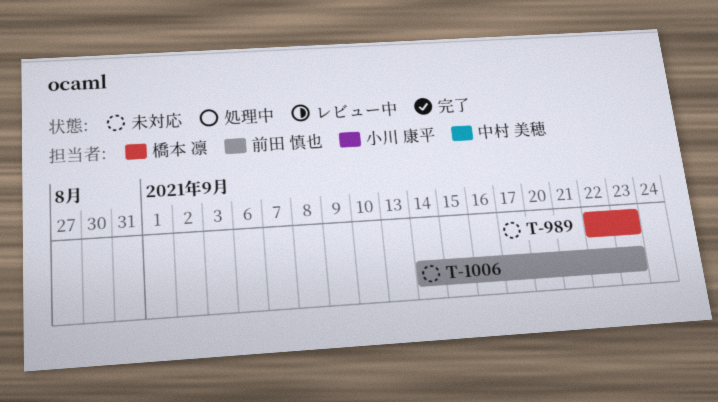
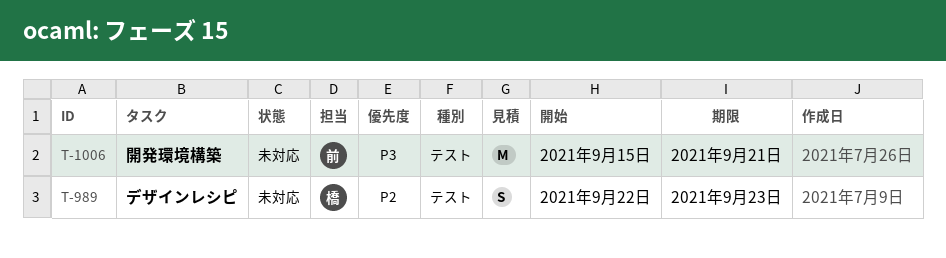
T-1006, start: Sep 14 -> Sep 15
T-1006, due: Sep 23 -> Sep 21

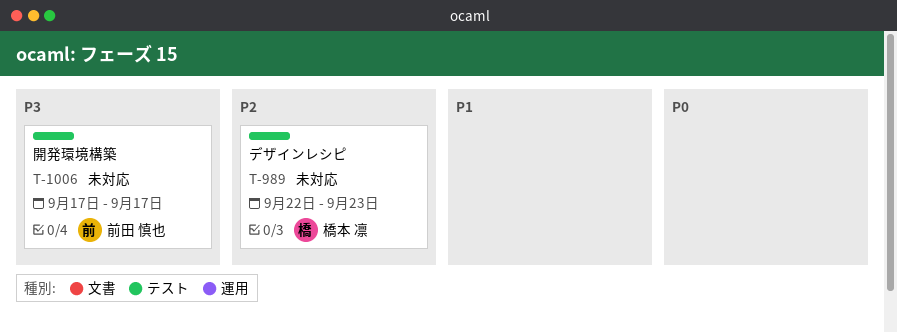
T-1006, start: Sep 15 -> Sep 17
T-1006, due: Sep 21 -> Sep 17

